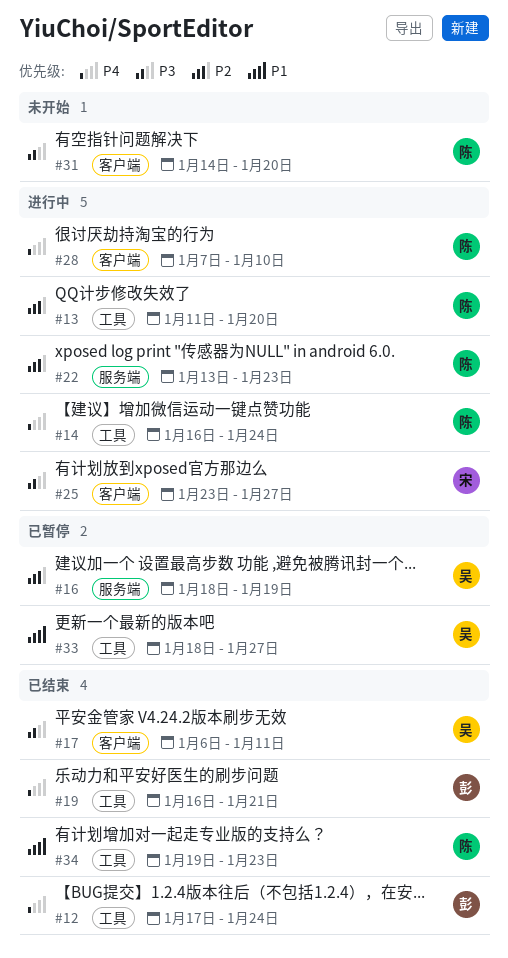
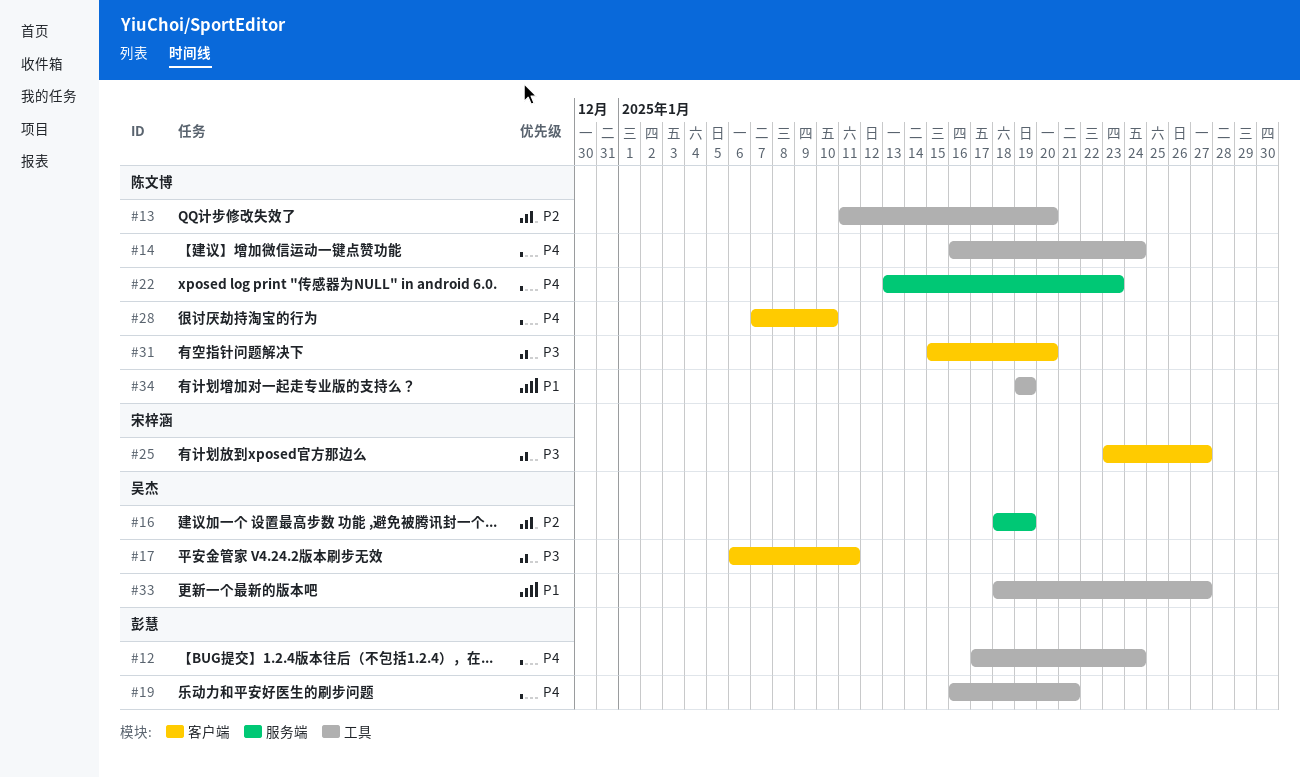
#22, priority: P2 -> P4
#31, start: Jan 14 -> Jan 15
#34, due: Jan 23 -> Jan 19

